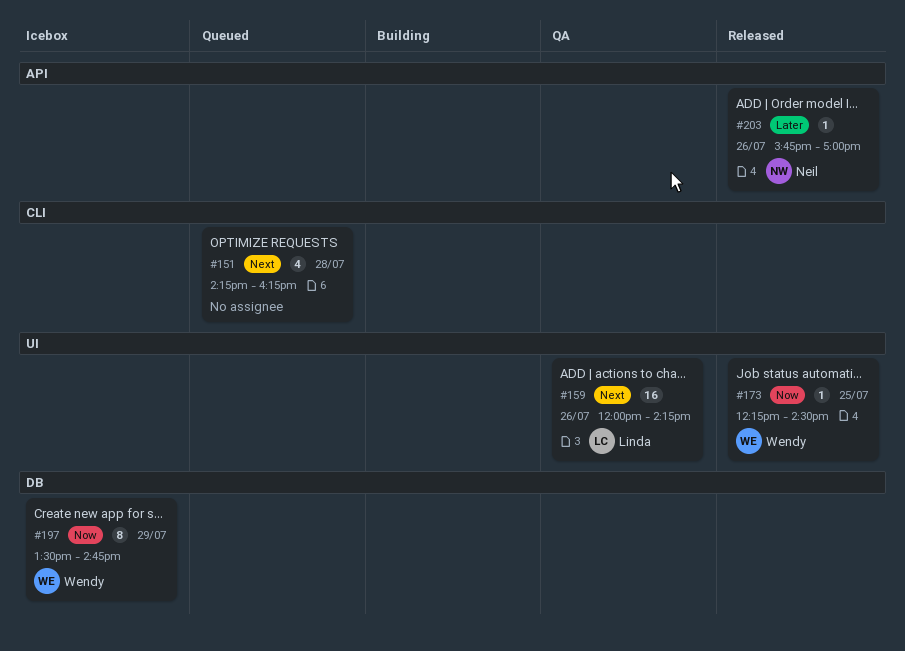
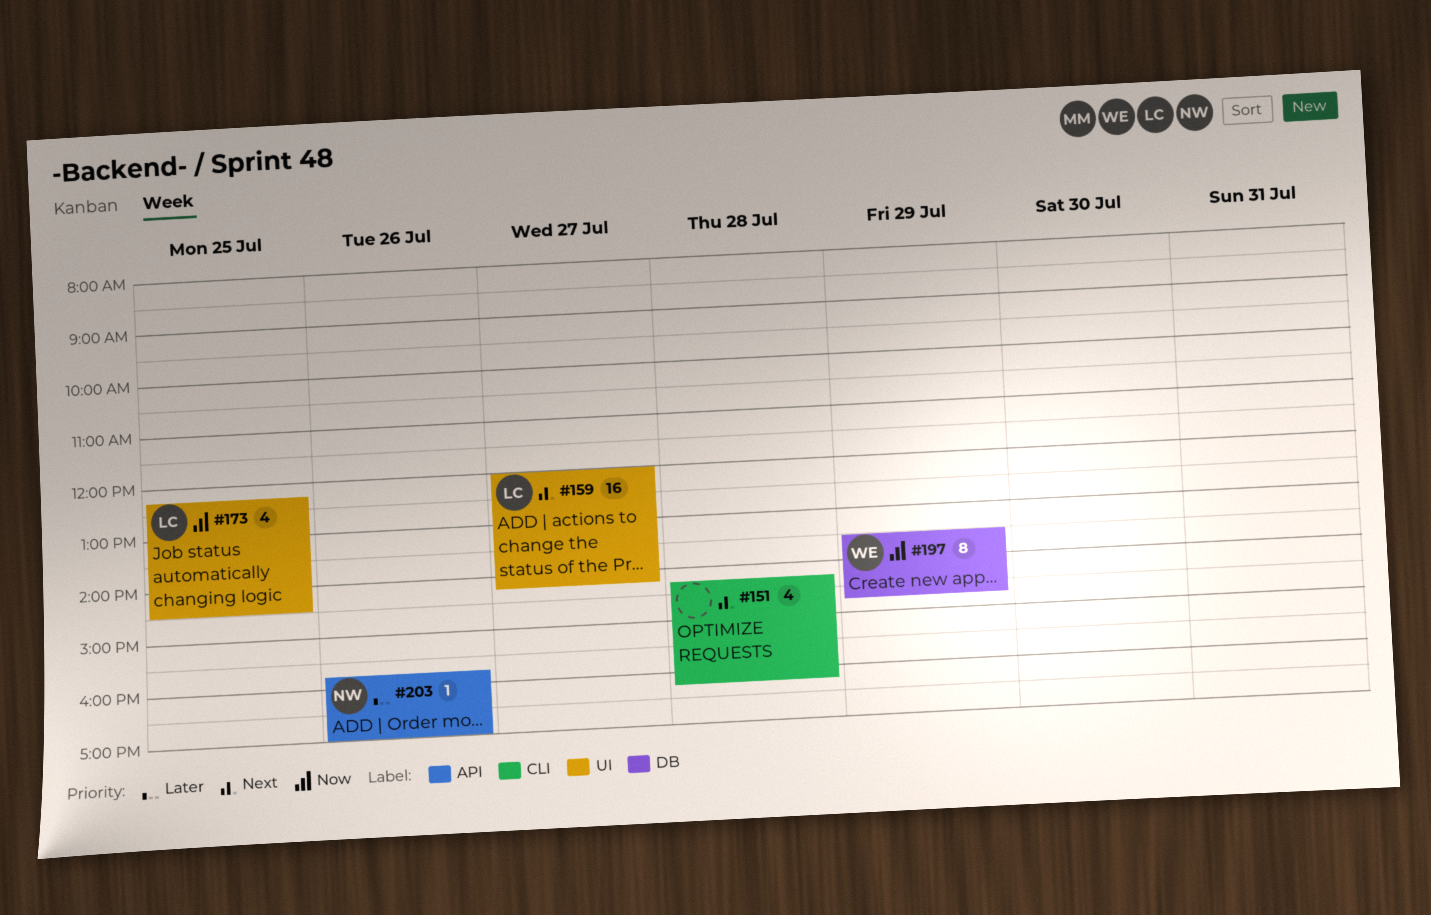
#159, day: Jul 26 -> Jul 27
#173, owner: Wendy -> Linda
#173, estimate: 1 -> 4

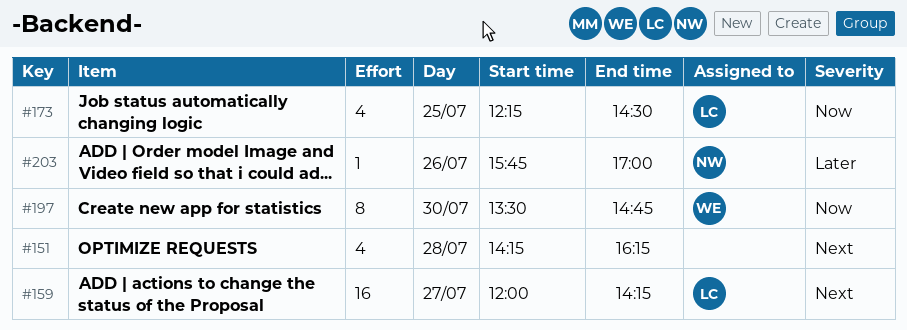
#197, day: Jul 29 -> Jul 30

